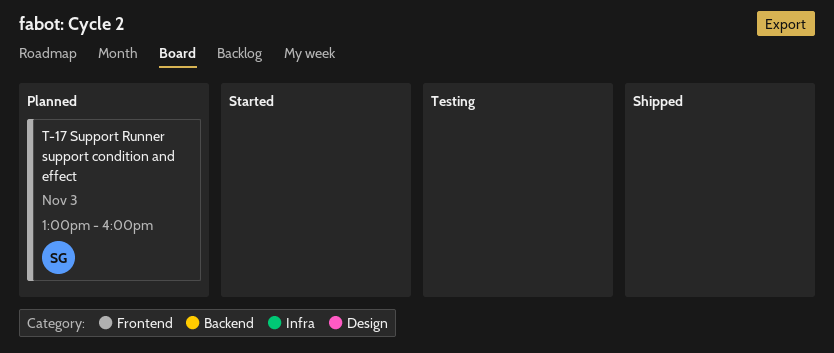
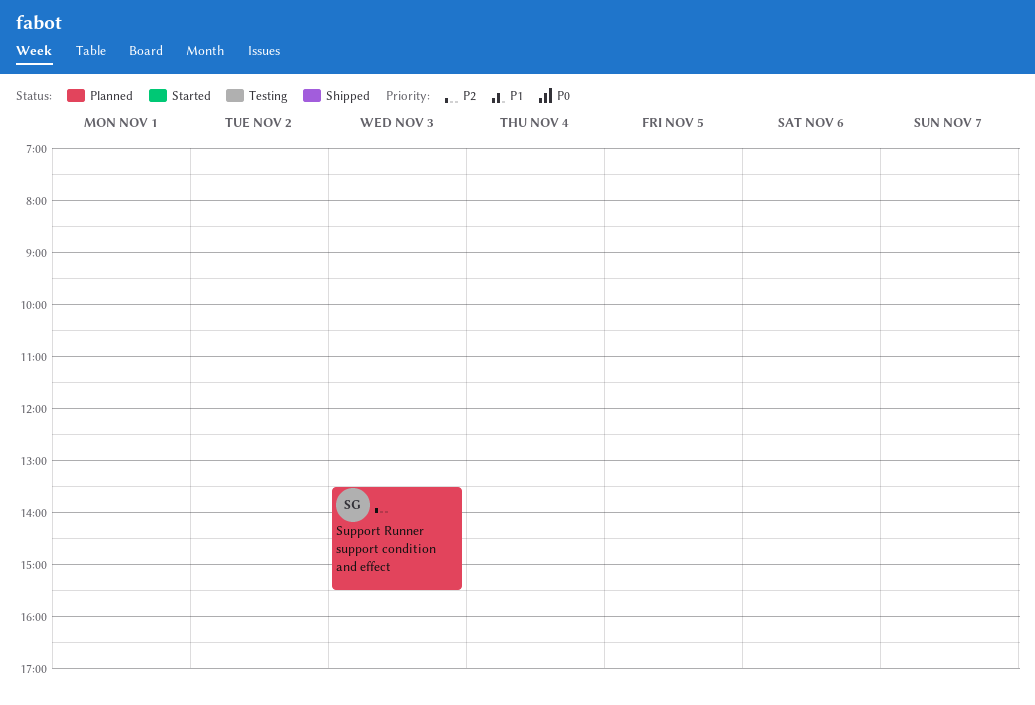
Support Runner support condition and effect, begins: 13:00 -> 13:30
Support Runner support condition and effect, ends: 16:00 -> 15:30

